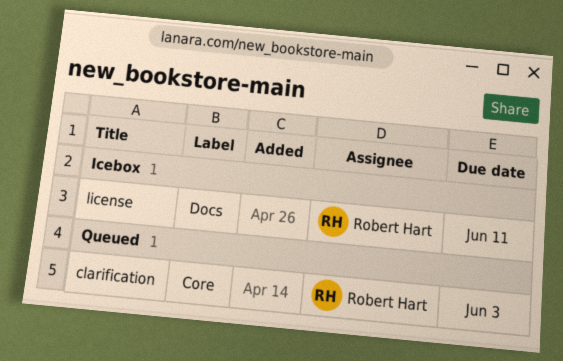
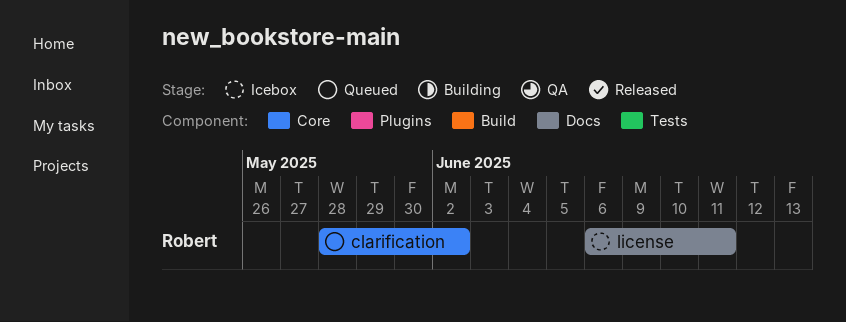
clarification, due: Jun 3 -> Jun 2

